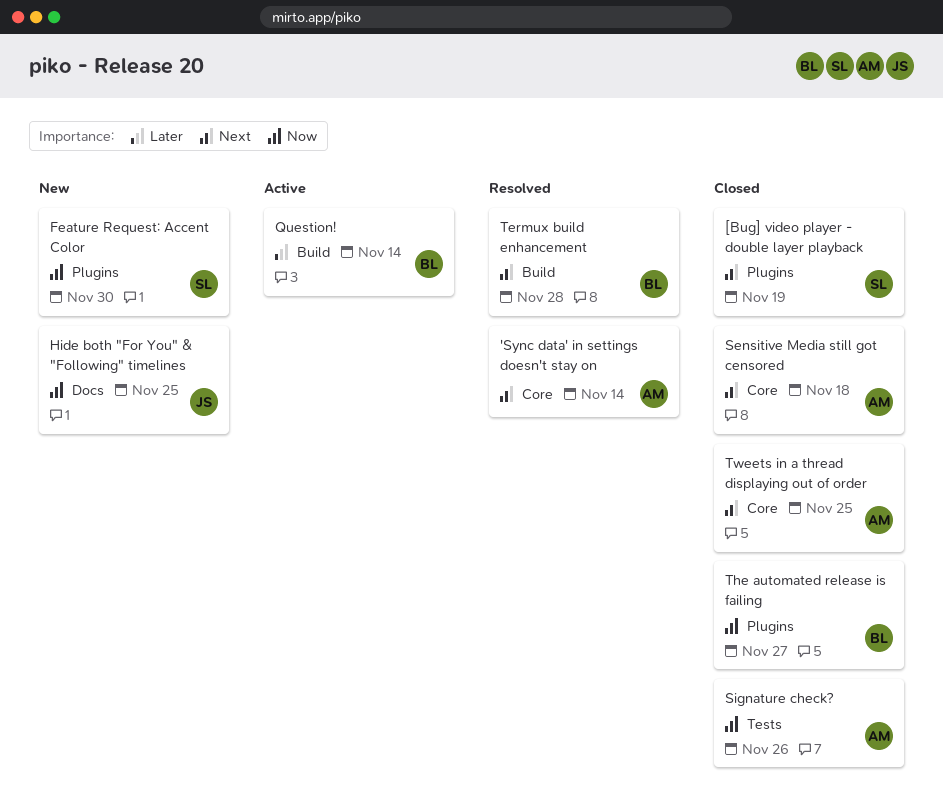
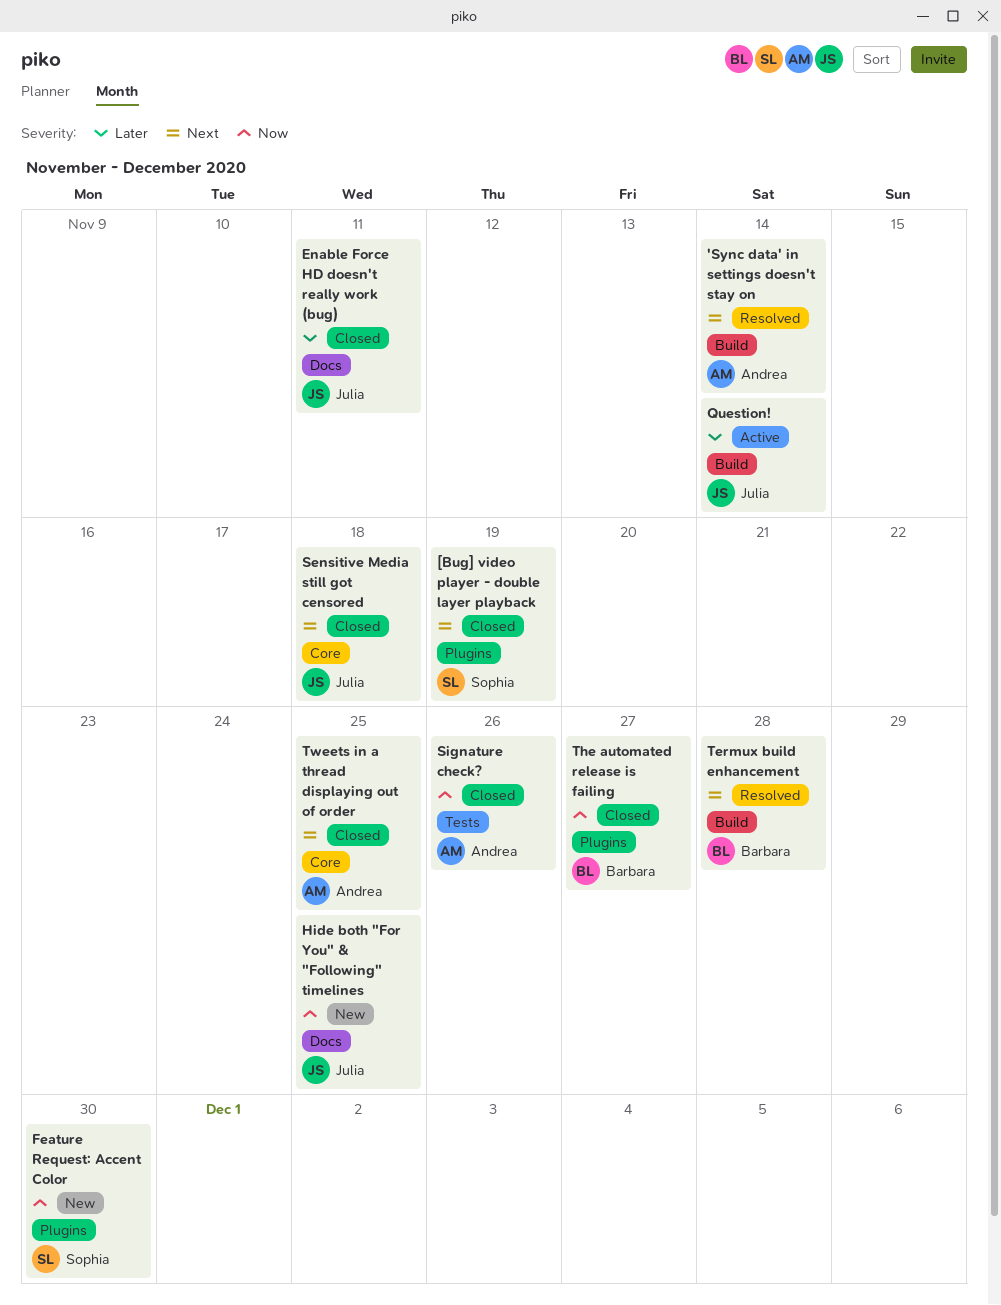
'Sync data' in settings doesn't stay on, label: Core -> Build
Enable Force HD doesn't really work (bug): none -> present
Question!, owner: Barbara -> Julia
Sensitive Media still got censored, owner: Andrea -> Julia

